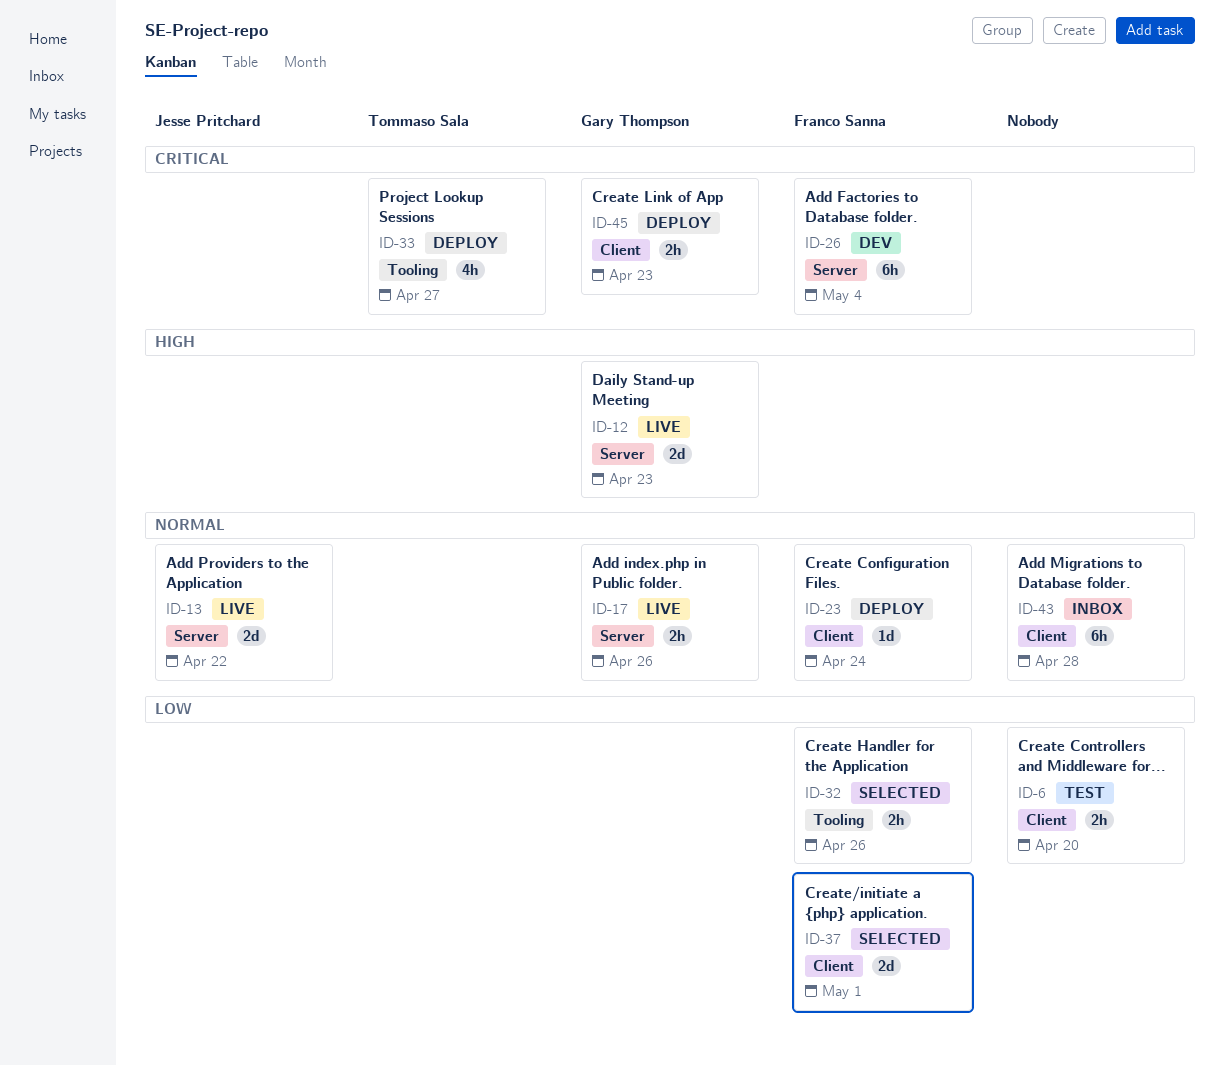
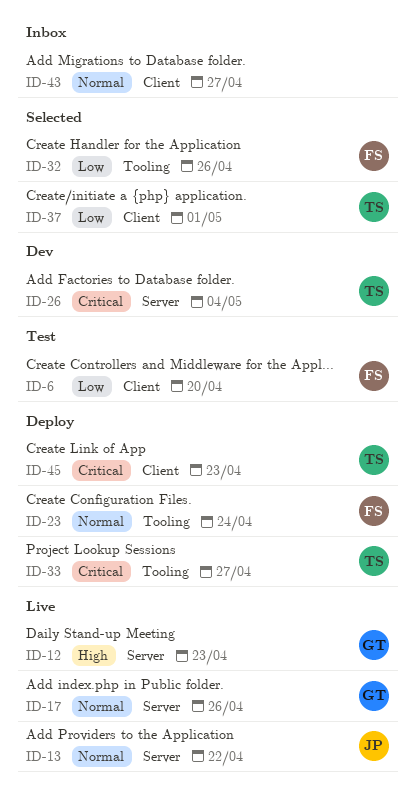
ID-6, owner: none -> Franco Sanna
ID-23, label: Client -> Tooling
ID-26, owner: Franco Sanna -> Tommaso Sala
ID-37, owner: Franco Sanna -> Tommaso Sala
ID-43, due: Apr 28 -> Apr 27
ID-45, owner: Gary Thompson -> Tommaso Sala

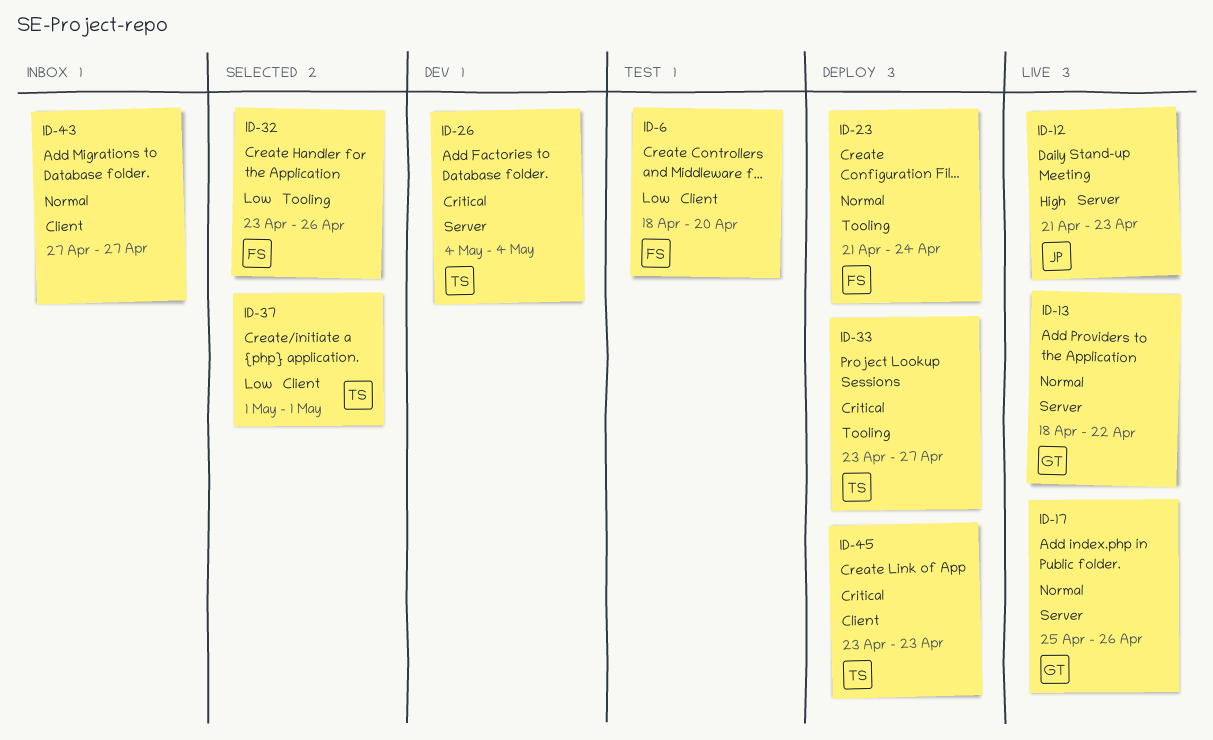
ID-12, owner: GT -> JP
ID-13, owner: JP -> GT

